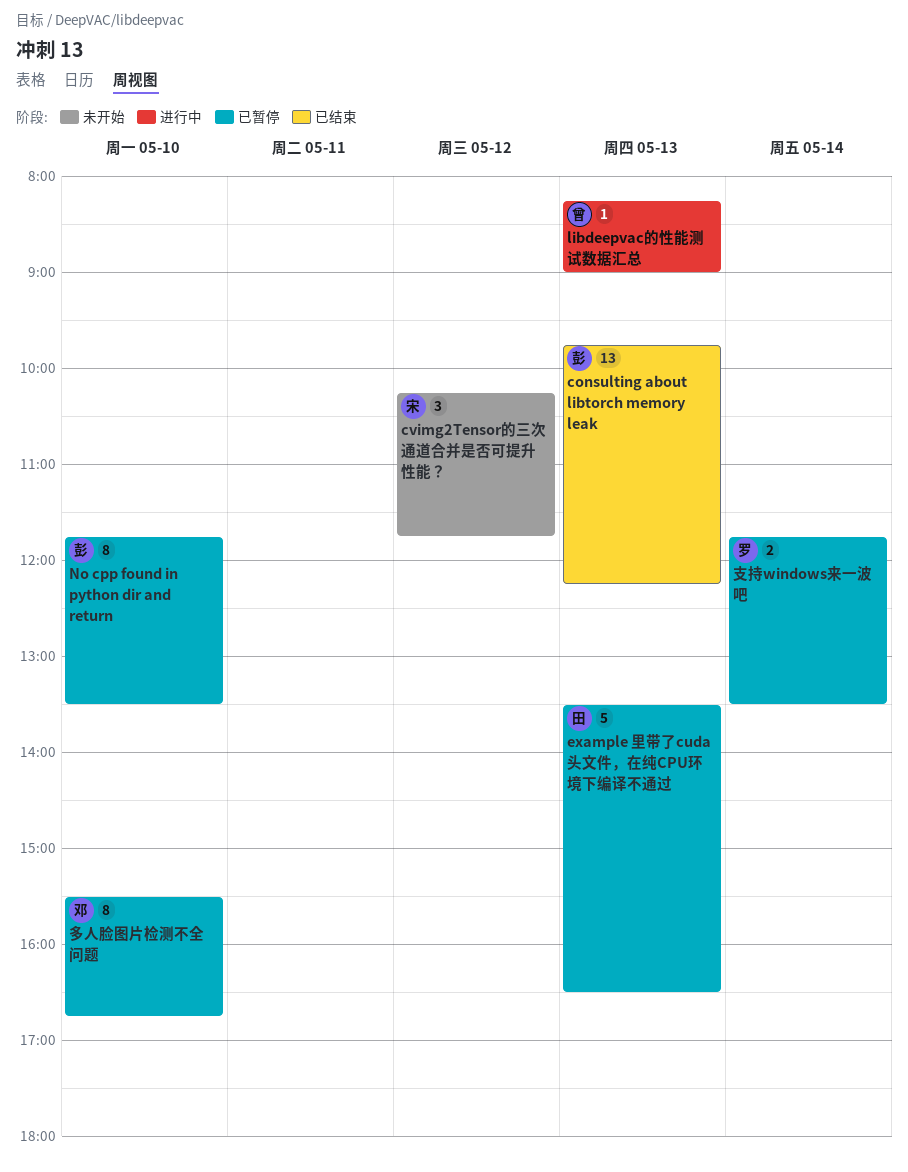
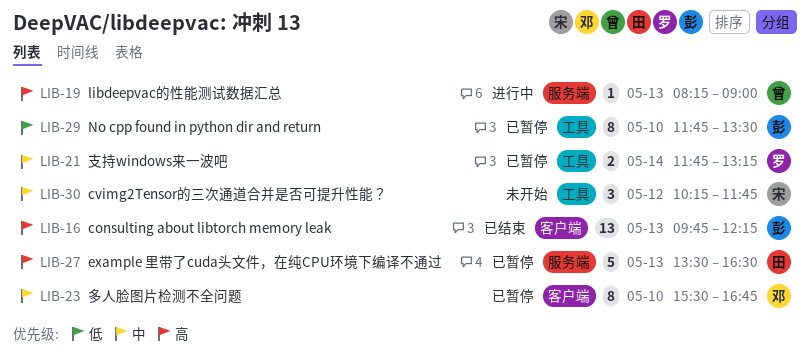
支持windows来一波吧, ends: 13:30 -> 13:15

